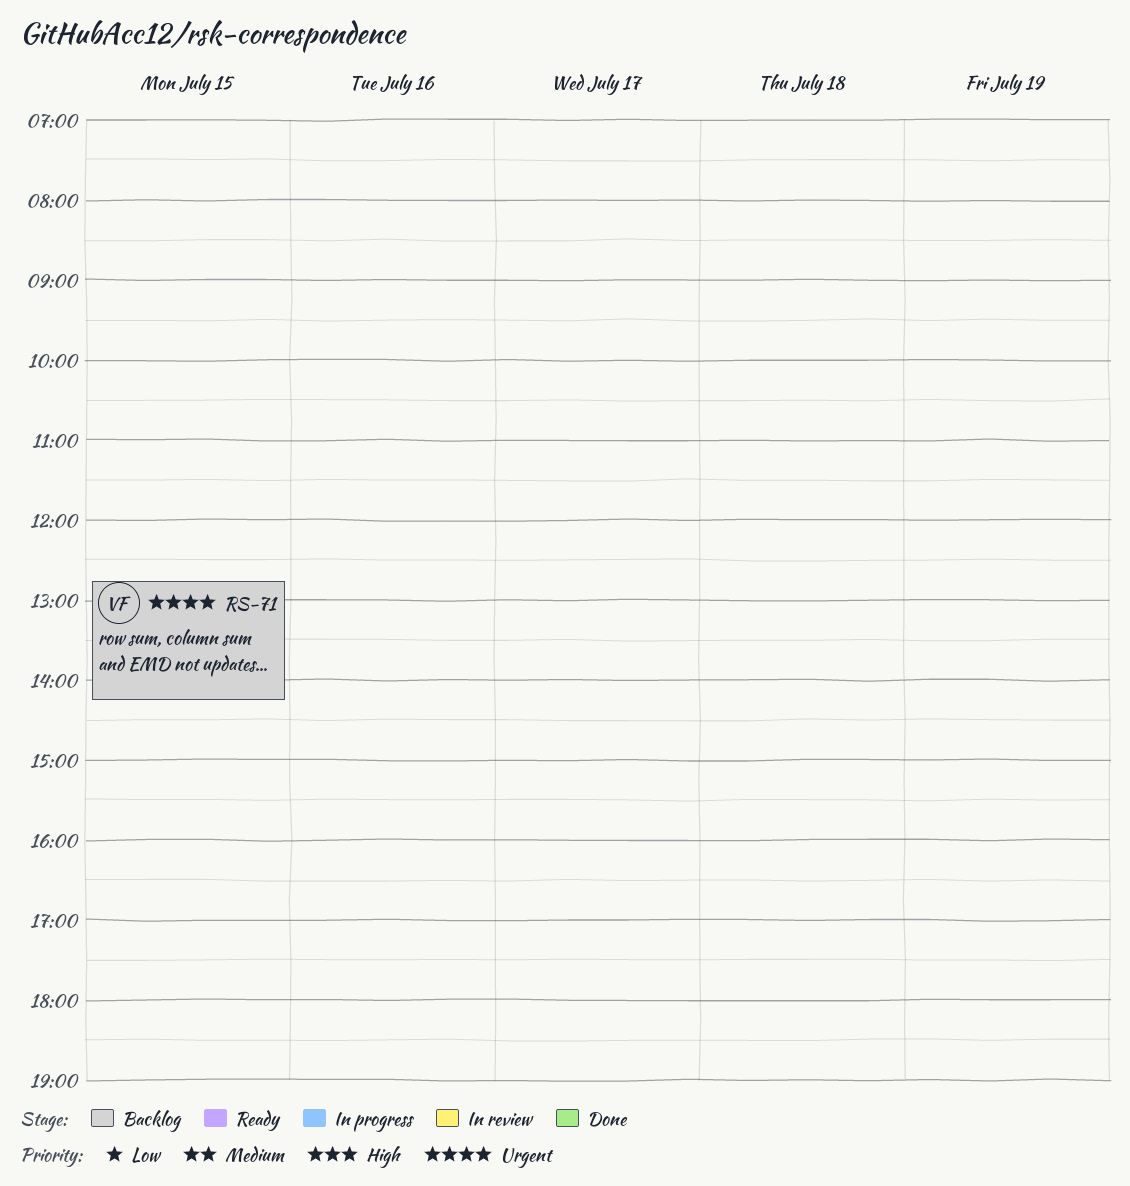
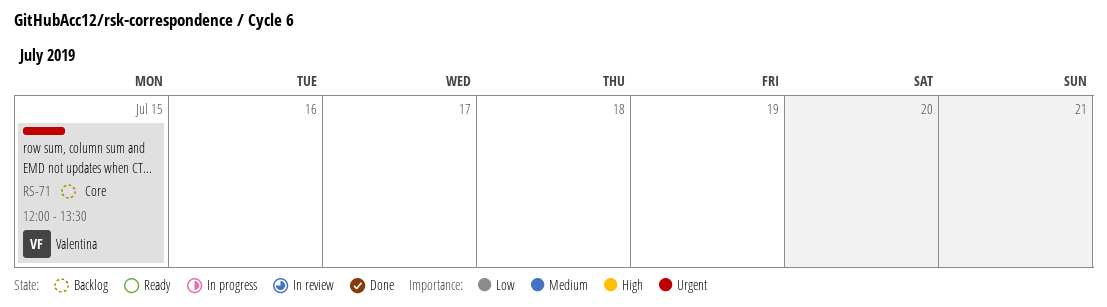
RS-71, begins: 12:45 -> 12:00
RS-71, ends: 14:15 -> 13:30

